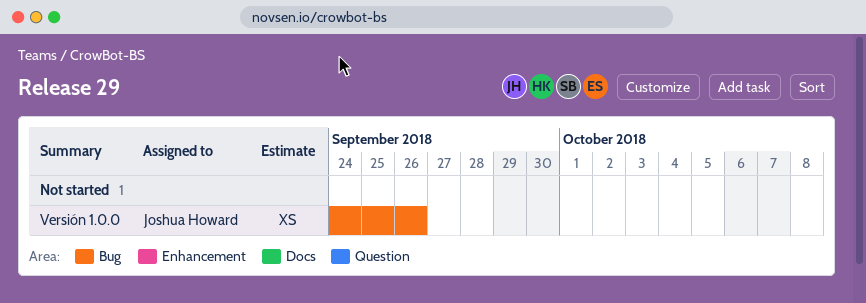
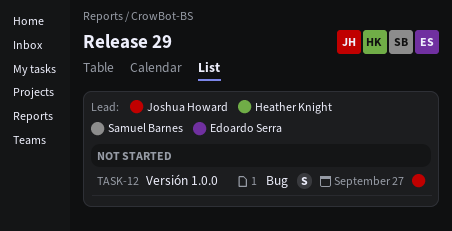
Versión 1.0.0, estimate: XS -> S
Versión 1.0.0, due: Sep 26 -> Sep 27

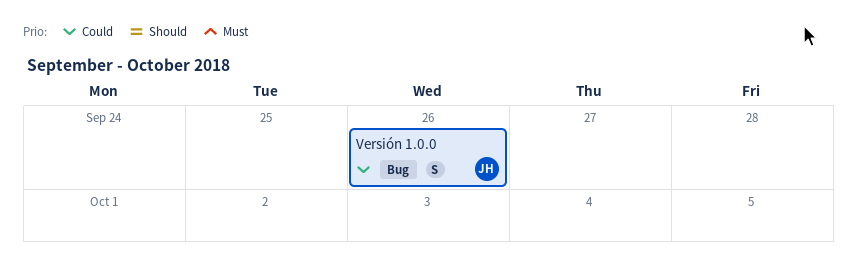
Versión 1.0.0, due: Sep 27 -> Sep 26

